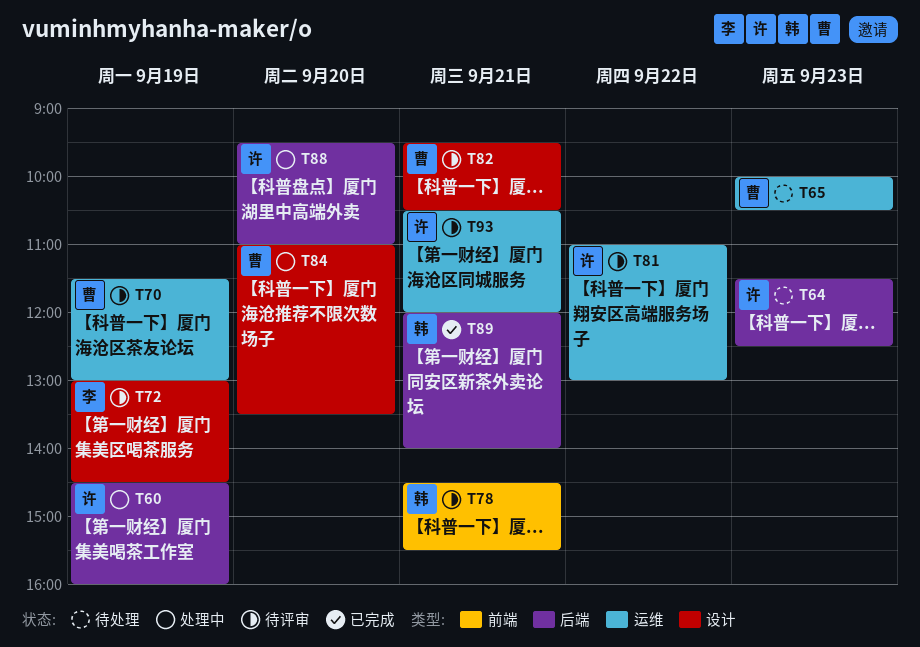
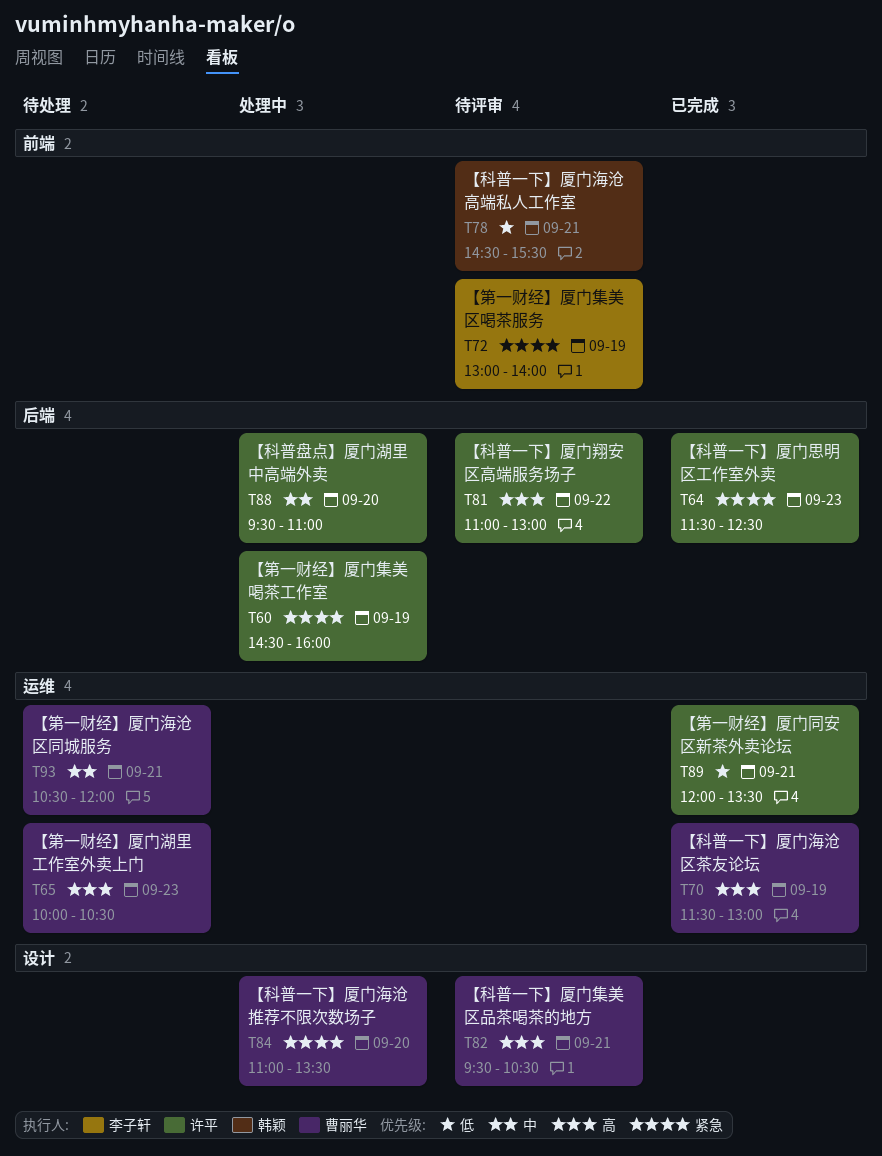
T64, status: 待处理 -> 已完成
T70, status: 待评审 -> 已完成
T72, label: 设计 -> 前端
T72, ends: 14:30 -> 14:00
T81, label: 运维 -> 后端
T89, owner: 韩颖 -> 许平
T89, label: 后端 -> 运维
T89, ends: 14:00 -> 13:30
T93, status: 待评审 -> 待处理
T93, owner: 许平 -> 曹丽华

